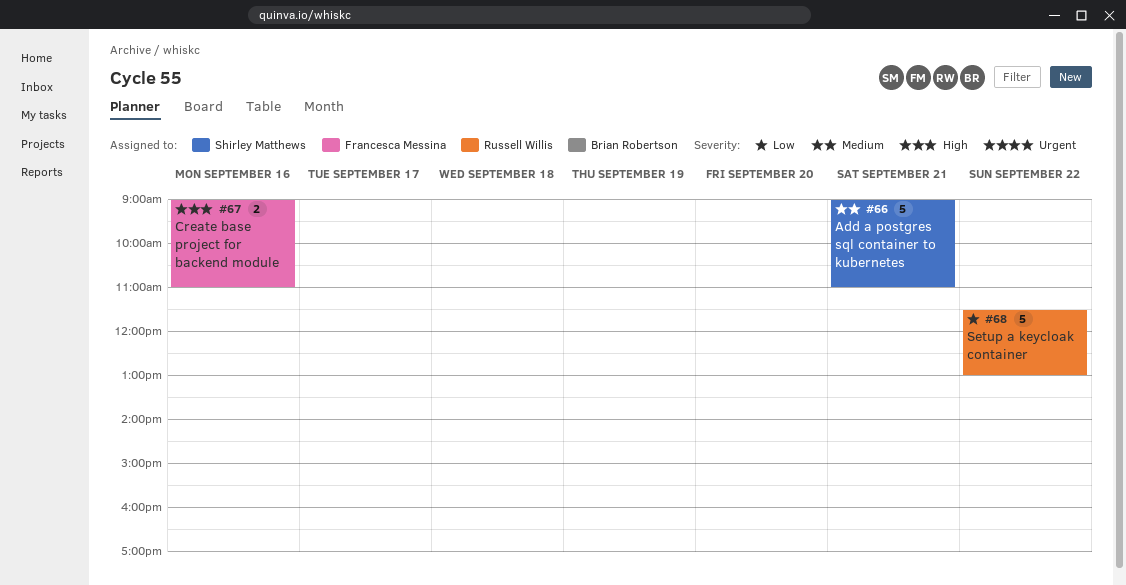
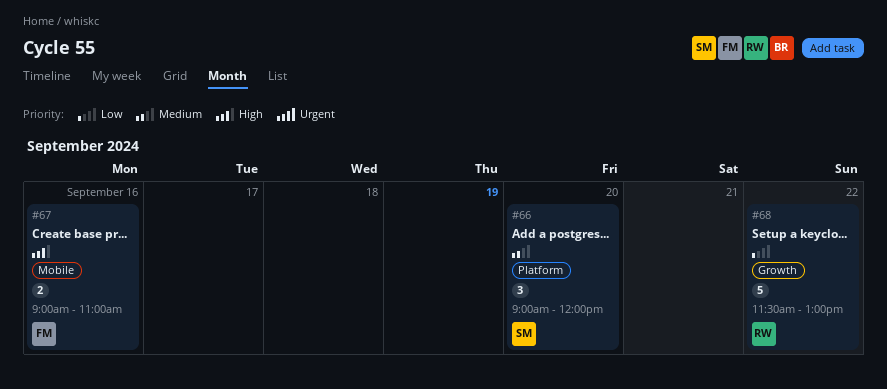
#66, estimate: 5 -> 3
#66, day: Sep 21 -> Sep 20
#66, ends: 11:00 -> 12:00

